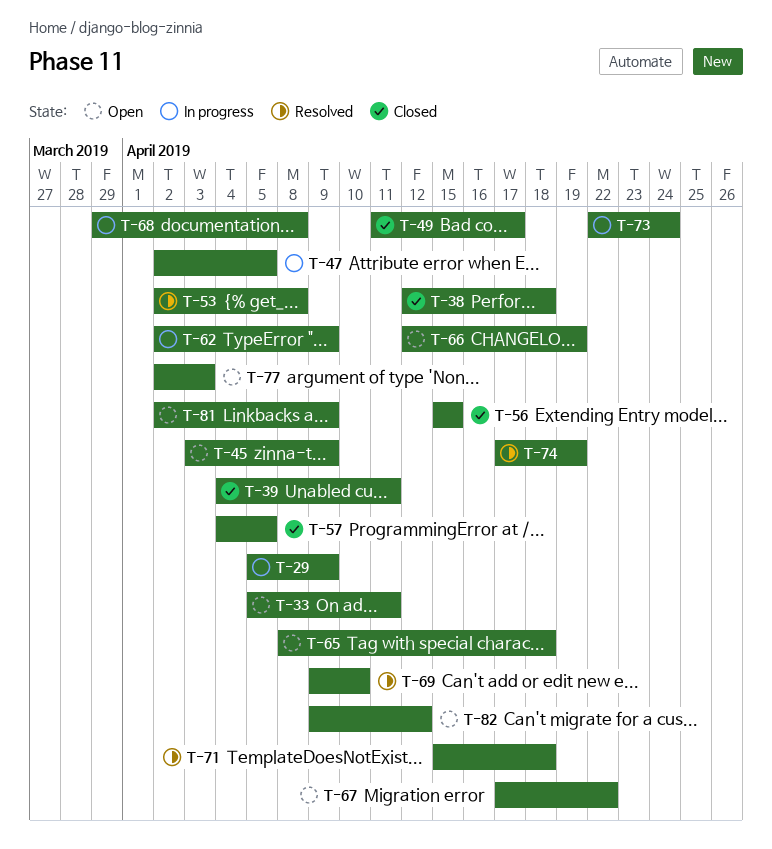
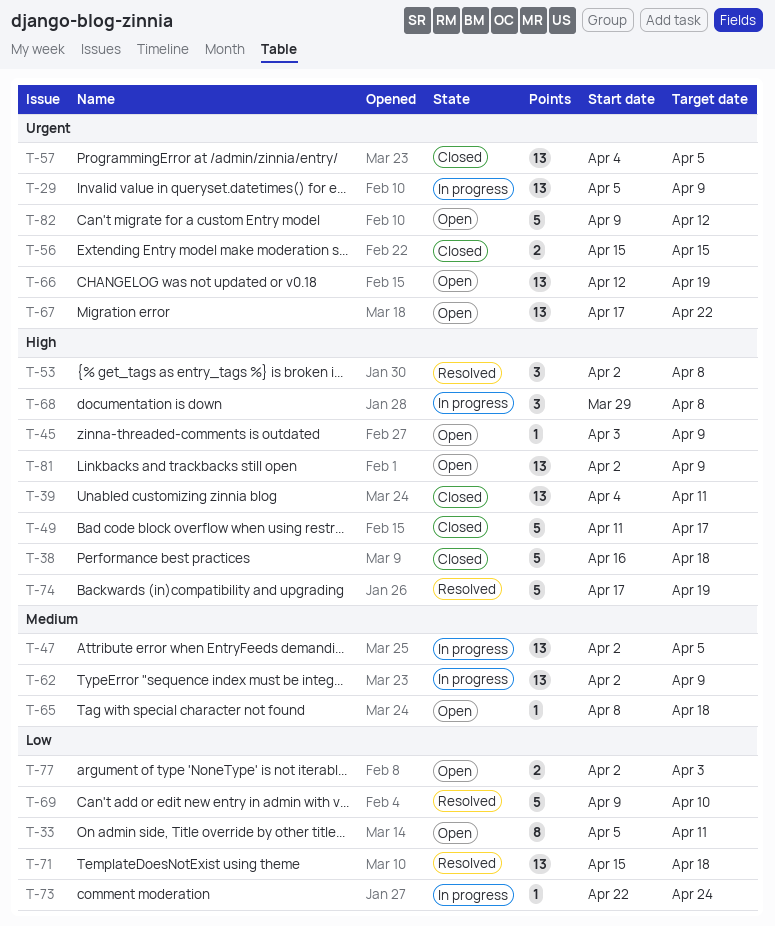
T-38, start: Apr 12 -> Apr 16

